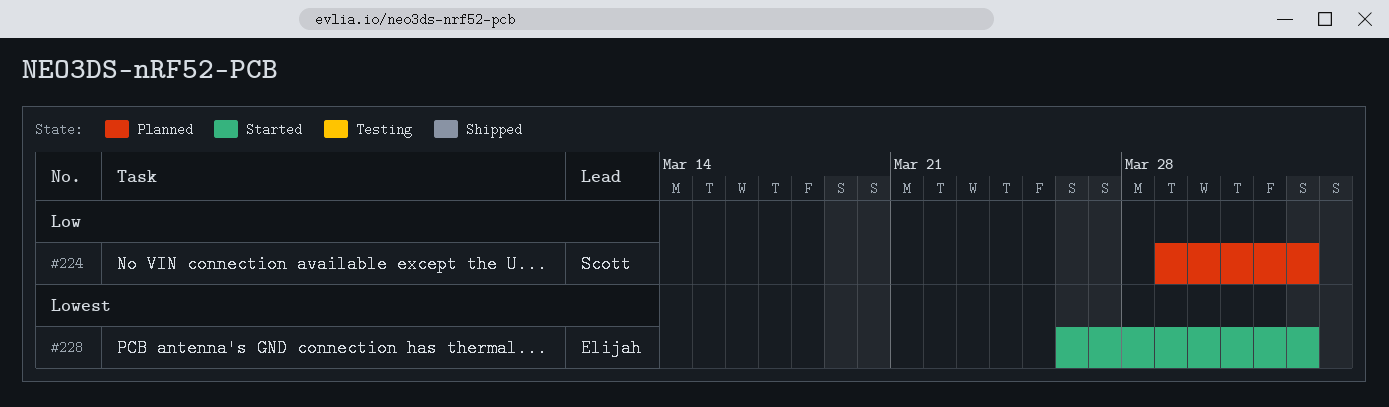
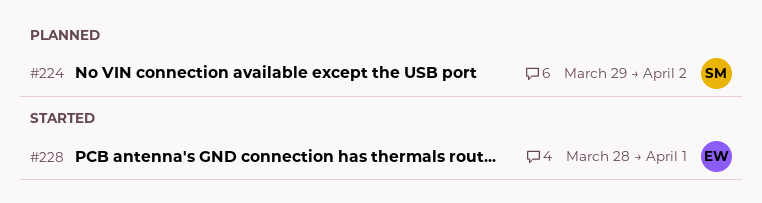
#228, start: Mar 26 -> Mar 28
#228, due: Apr 2 -> Apr 1

